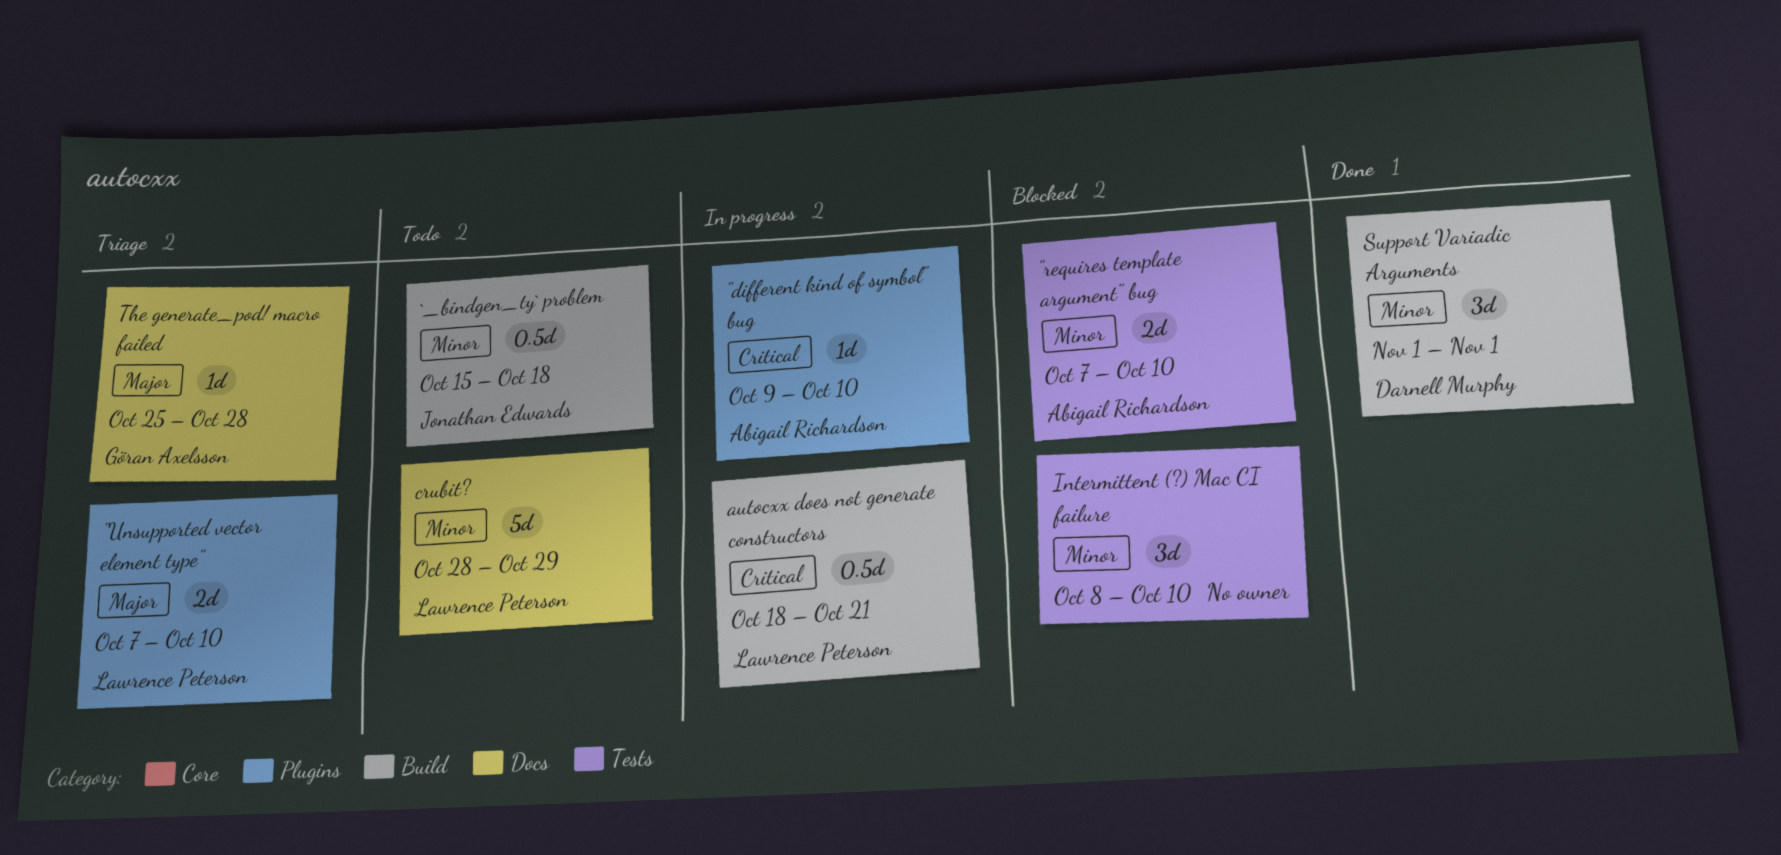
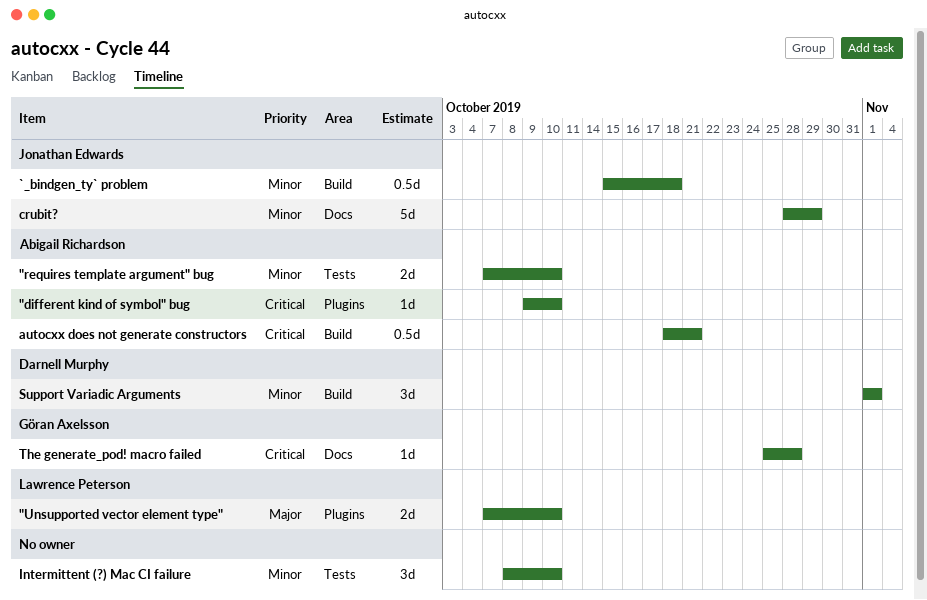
autocxx does not generate constructors, owner: Lawrence Peterson -> Abigail Richardson
crubit?, owner: Lawrence Peterson -> Jonathan Edwards
The generate_pod! macro failed, priority: Major -> Critical

